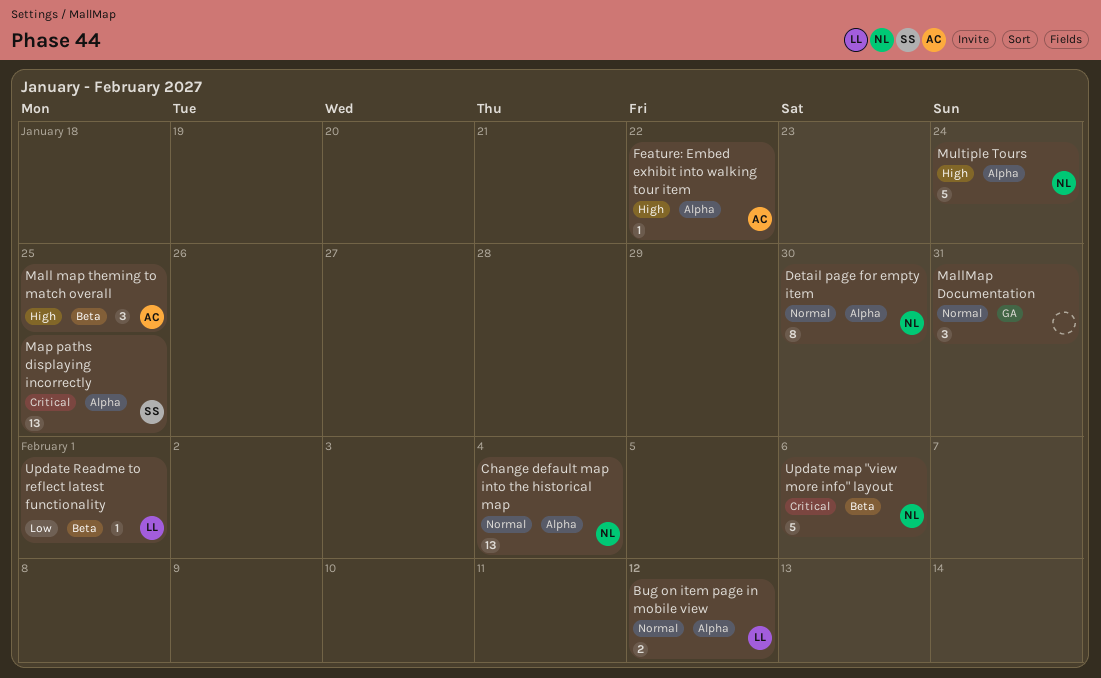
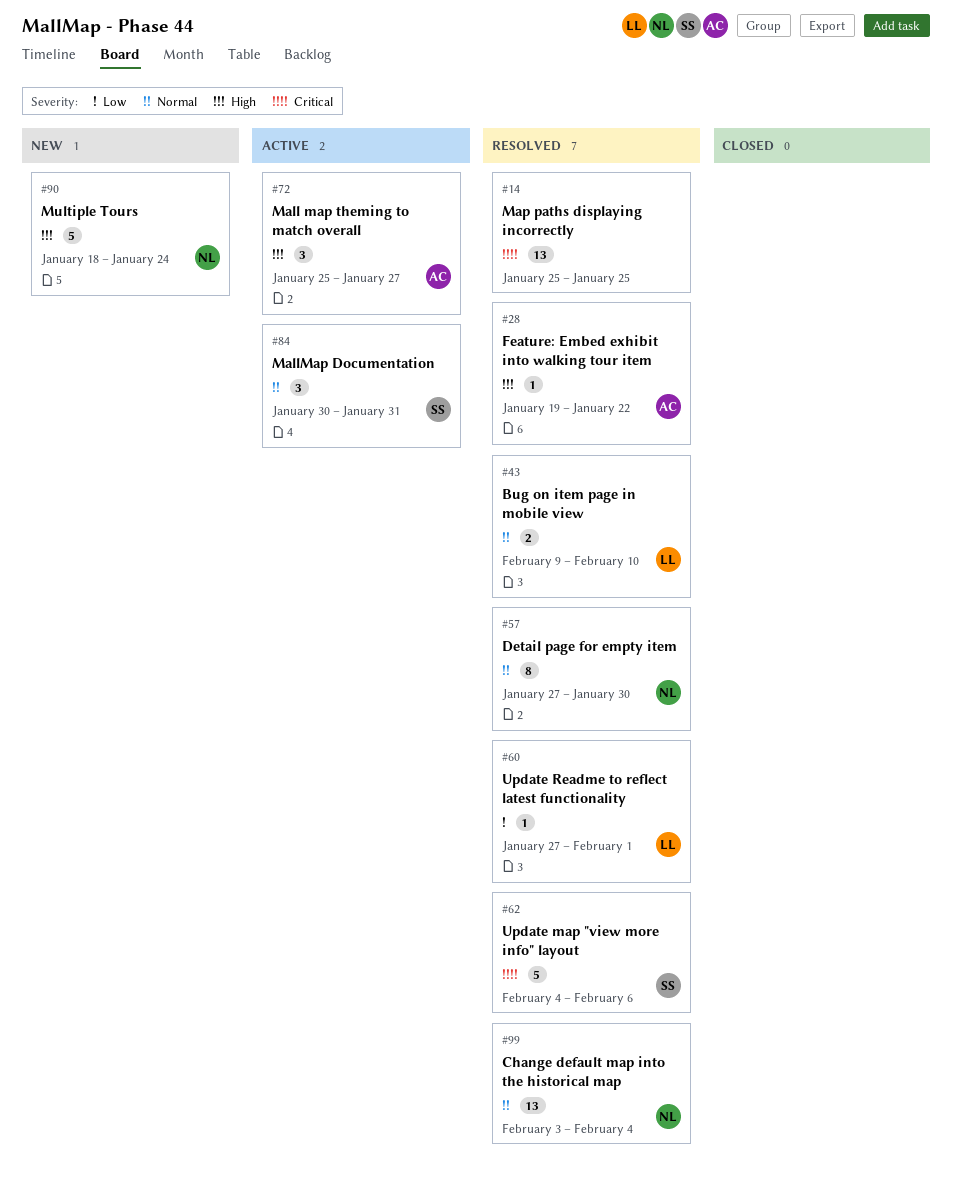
Bug on item page in mobile view, due: Feb 12 -> Feb 10
Mall map theming to match overall, due: Jan 25 -> Jan 27
MallMap Documentation, owner: none -> SS
Map paths displaying incorrectly, owner: SS -> none
Update map "view more info" layout, owner: NL -> SS

